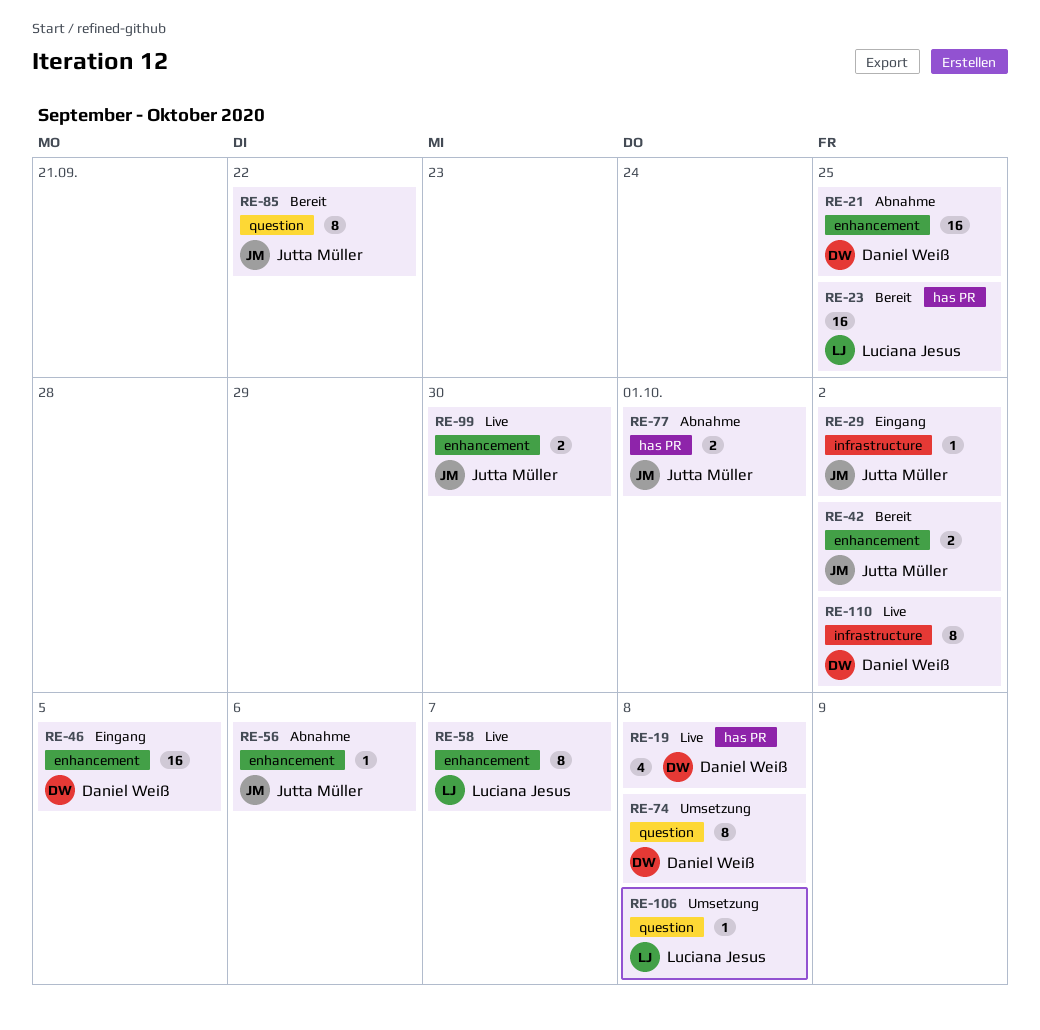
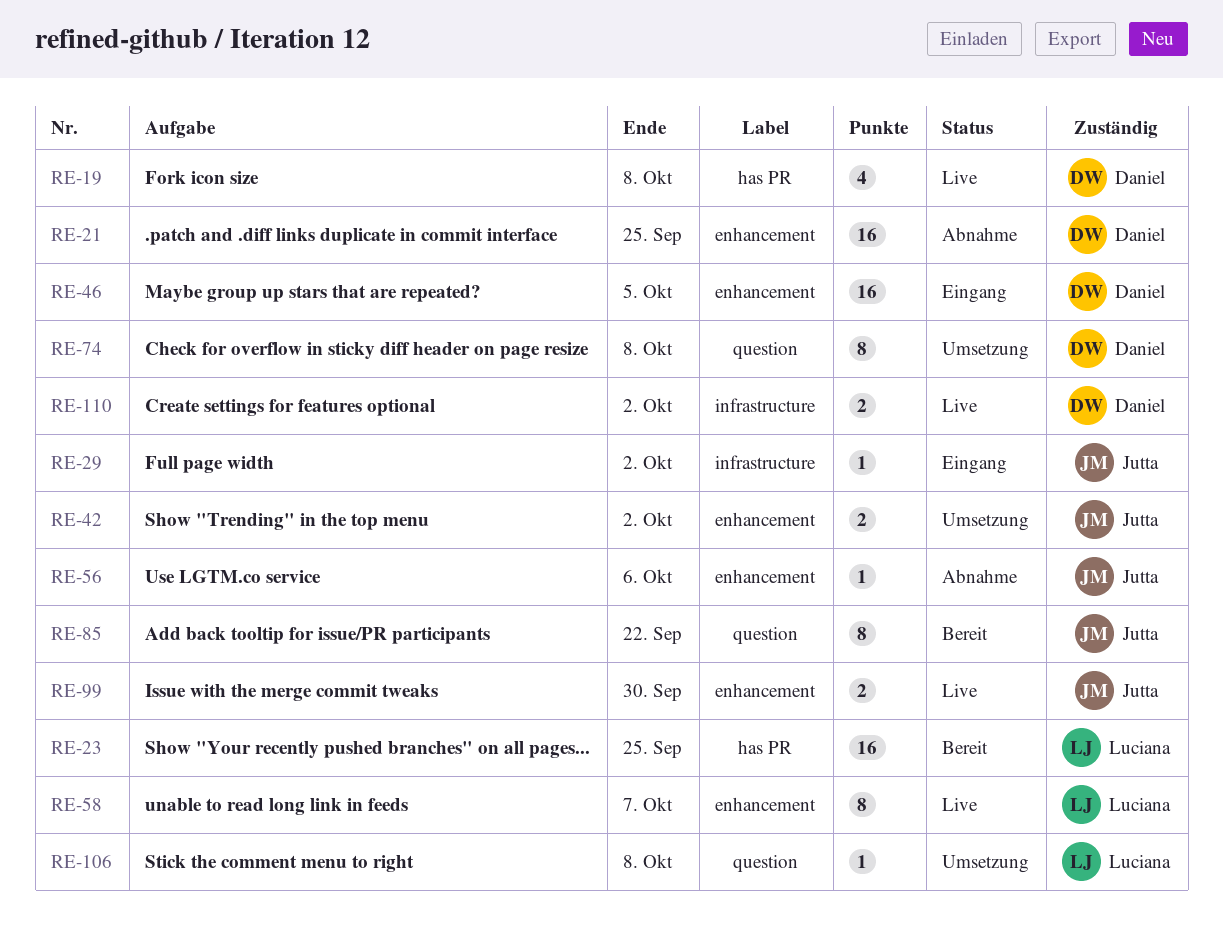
RE-42, status: Bereit -> Umsetzung
RE-77: present -> none
RE-110, estimate: 8 -> 2

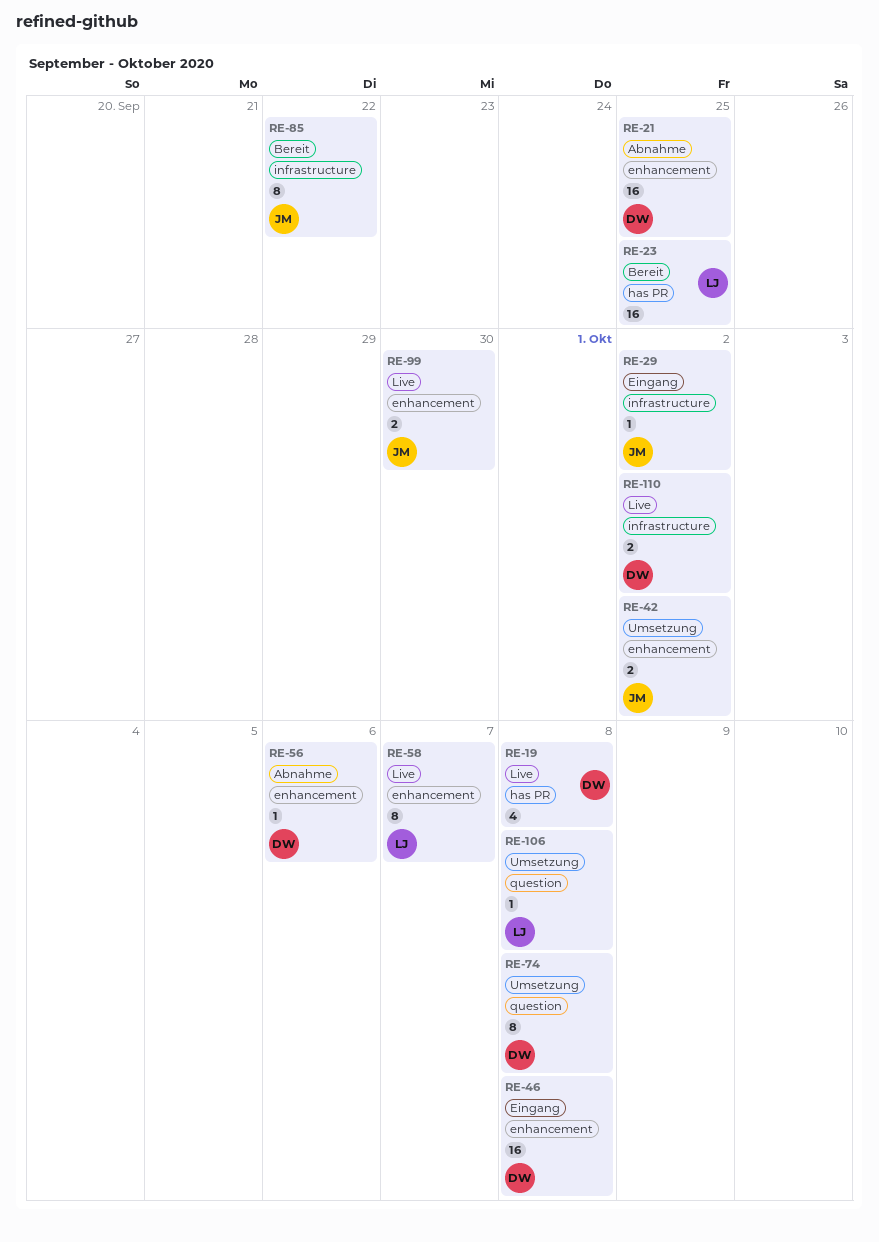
RE-46, due: Oct 5 -> Oct 8
RE-56, owner: Jutta -> Daniel
RE-85, label: question -> infrastructure

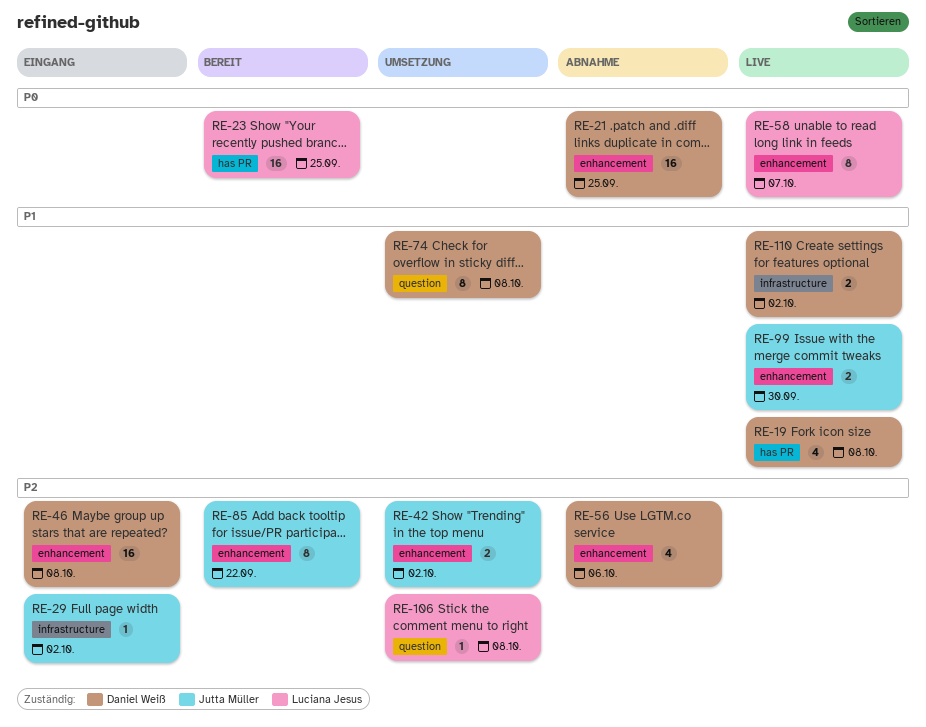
RE-56, estimate: 1 -> 4
RE-85, label: infrastructure -> enhancement

